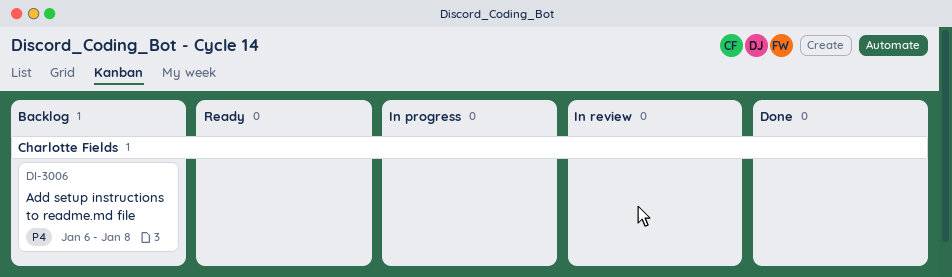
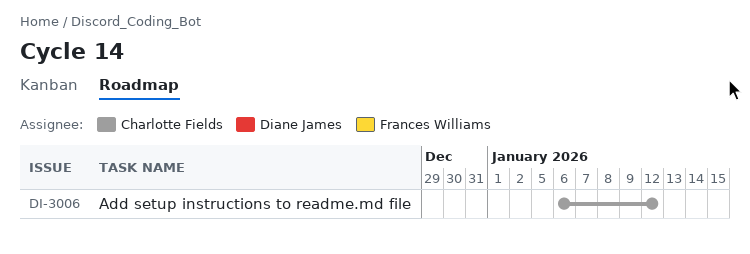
DI-3006, due: Jan 8 -> Jan 12

